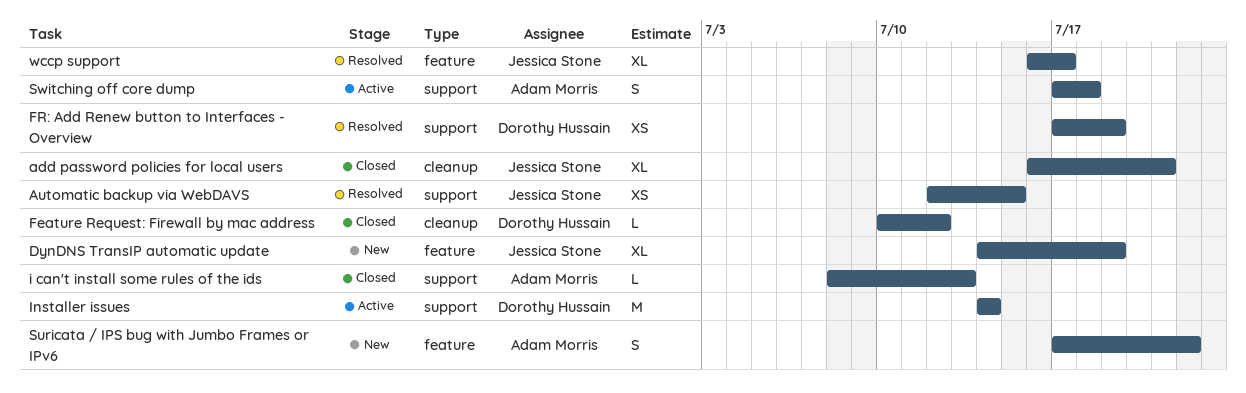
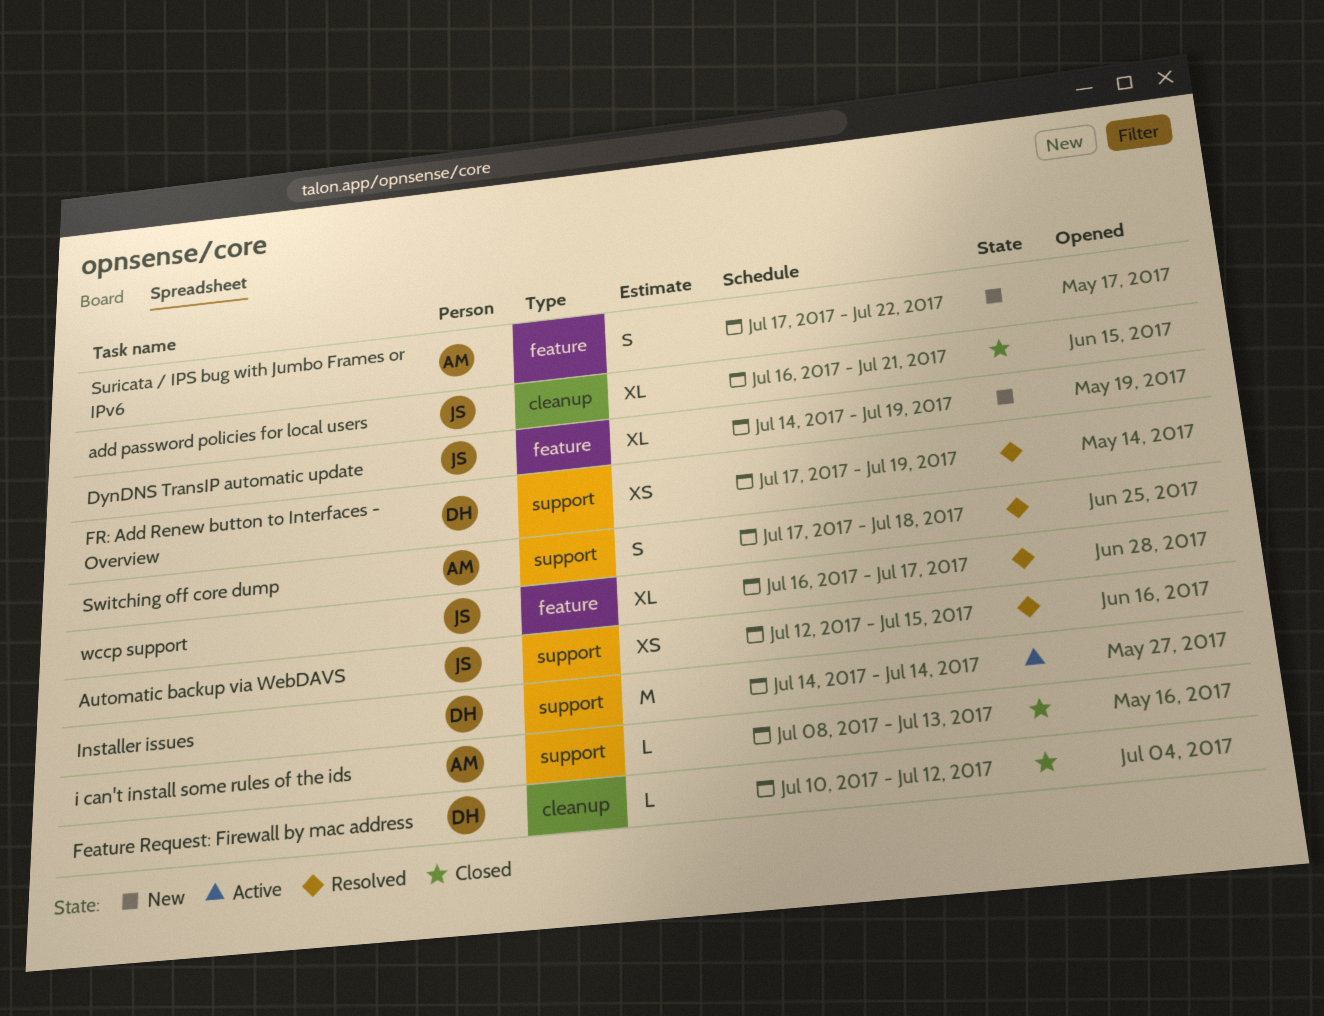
Switching off core dump, status: Active -> Resolved

